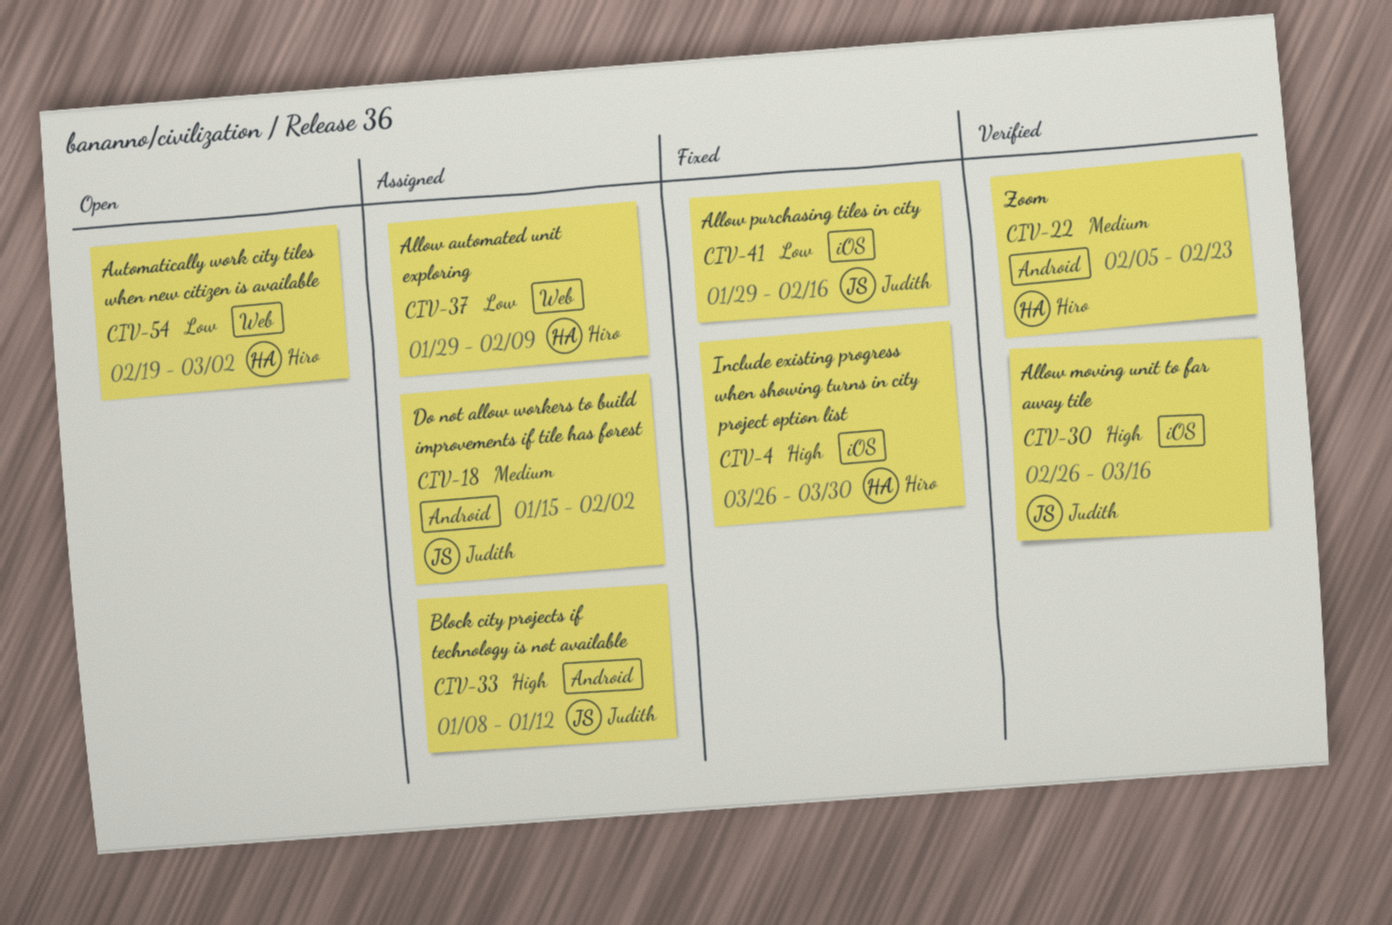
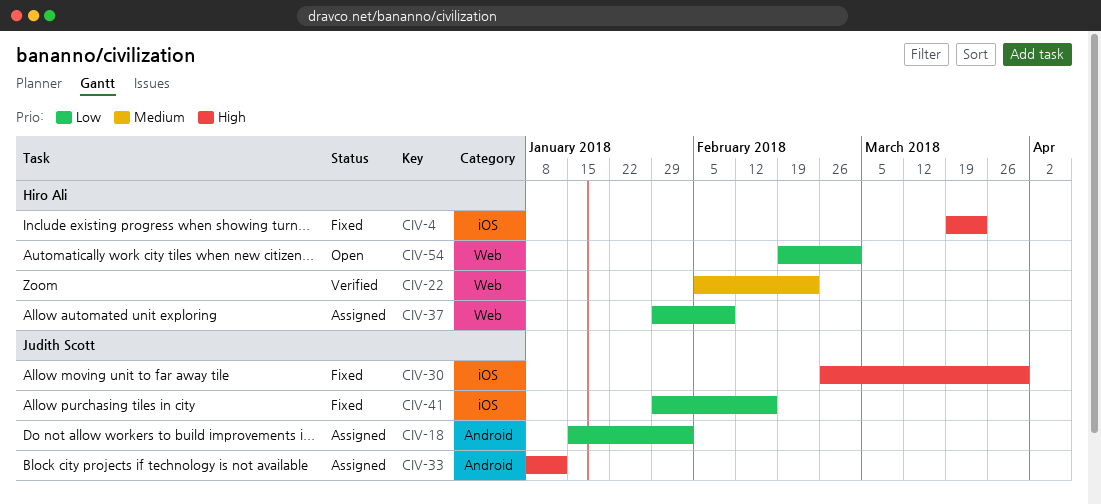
CIV-4, start: Mar 26 -> Mar 19
CIV-4, due: Mar 30 -> Mar 23
CIV-18, priority: Medium -> Low
CIV-22, label: Android -> Web
CIV-30, status: Verified -> Fixed
CIV-30, due: Mar 16 -> Mar 30

